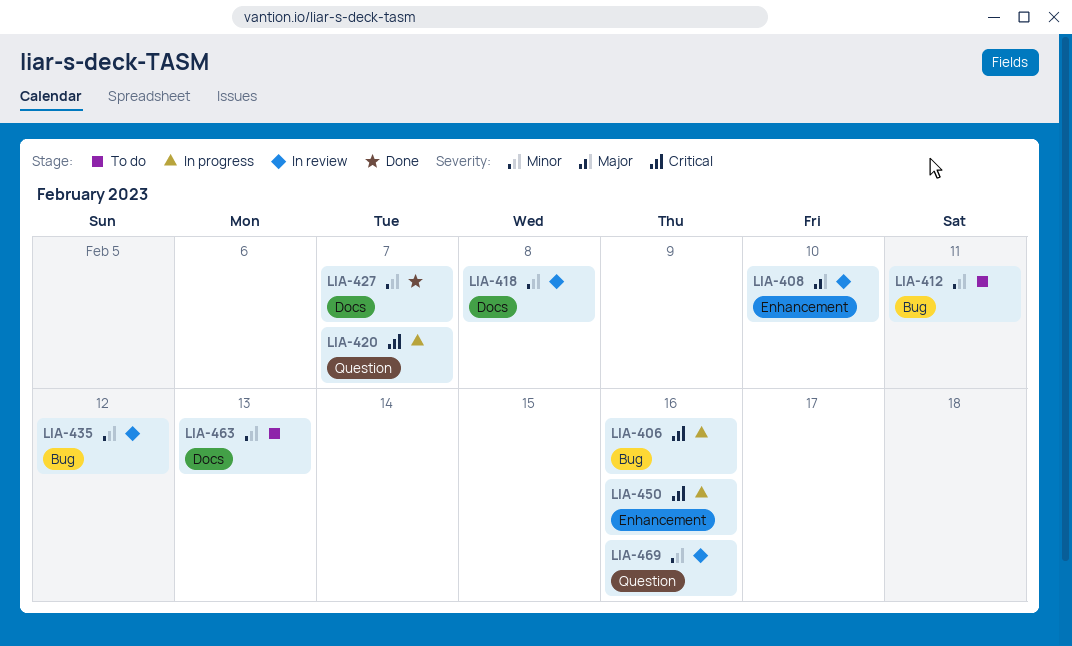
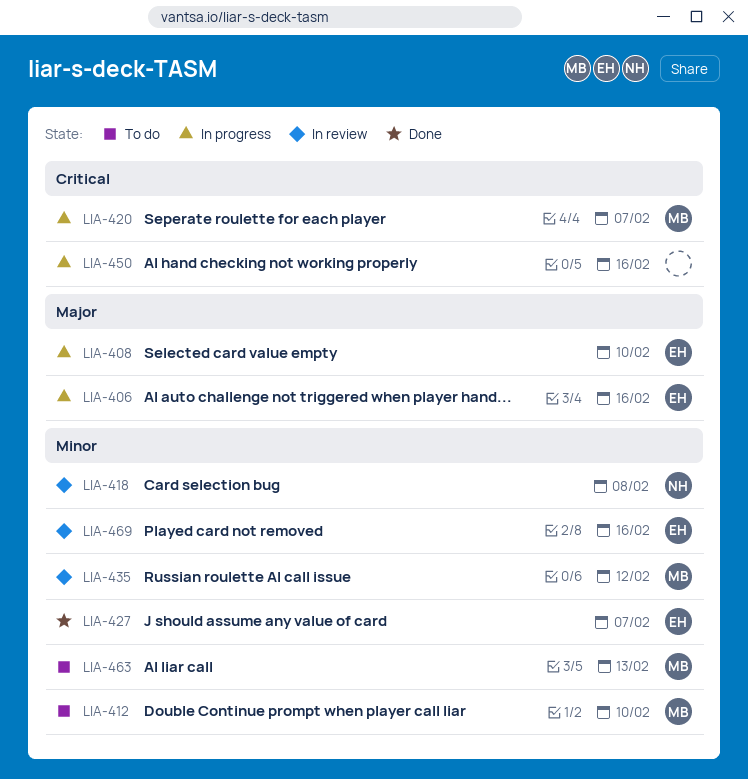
LIA-406, priority: Critical -> Major
LIA-408, status: In review -> In progress
LIA-412, due: Feb 11 -> Feb 10

